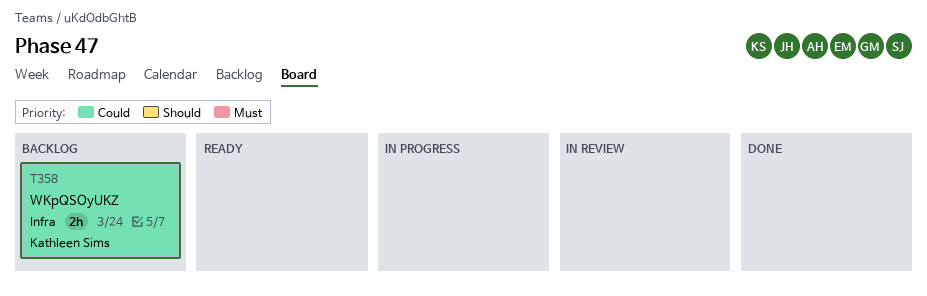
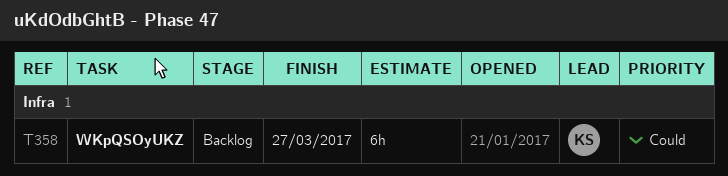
T358, estimate: 2h -> 6h
T358, due: Mar 24 -> Mar 27

